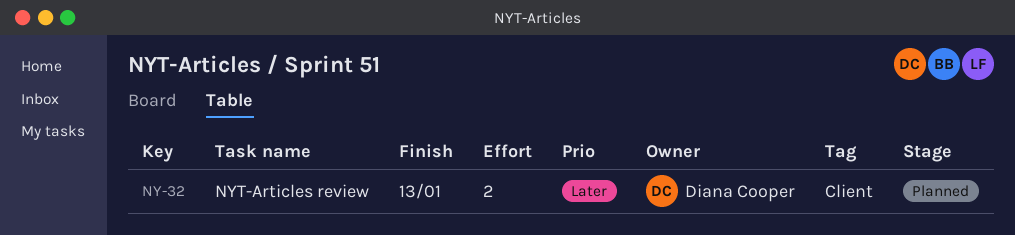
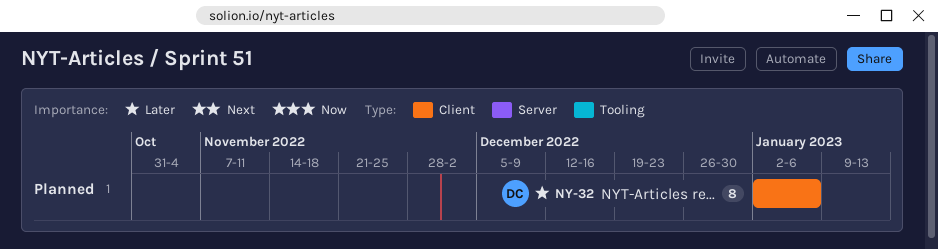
NY-32, estimate: 2 -> 8
NY-32, due: Jan 13 -> Jan 6

